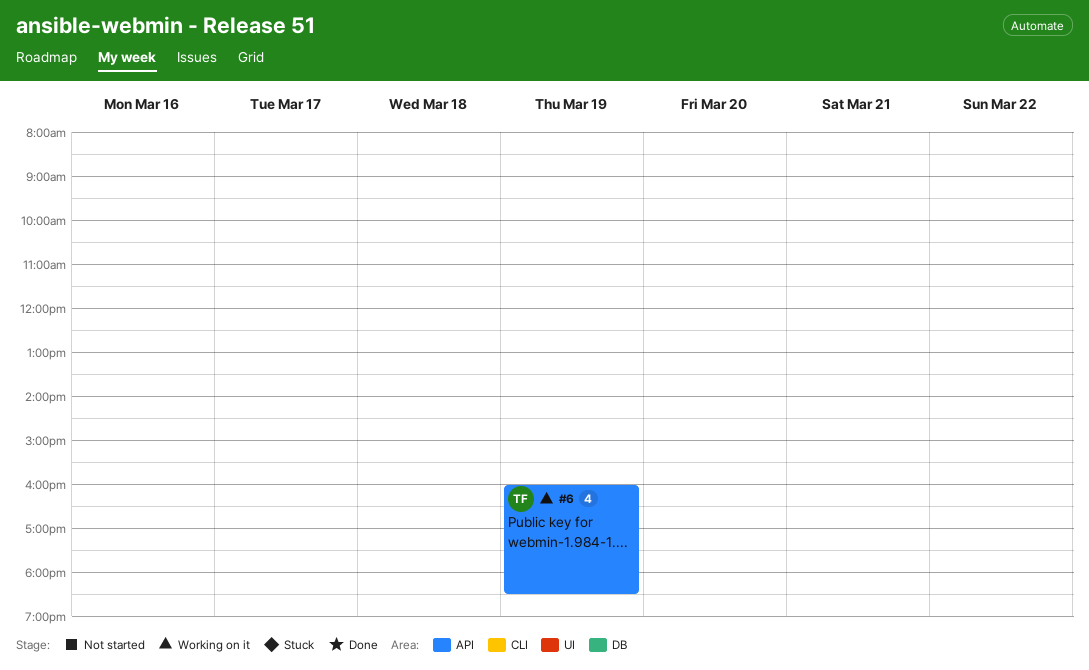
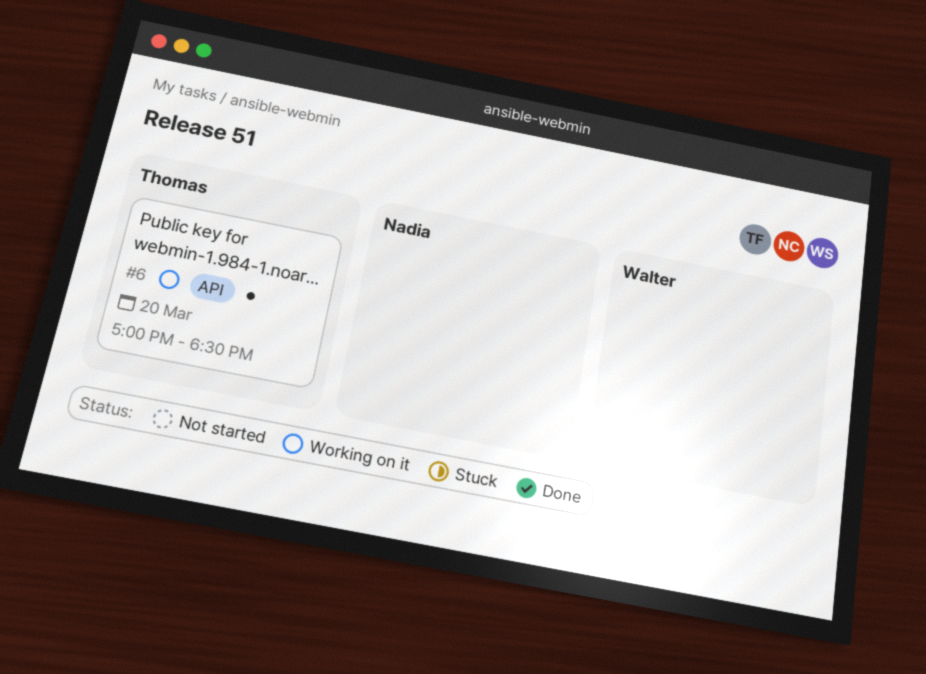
#6, estimate: 4 -> 1
#6, day: Mar 19 -> Mar 20
#6, begins: 16:00 -> 17:00

